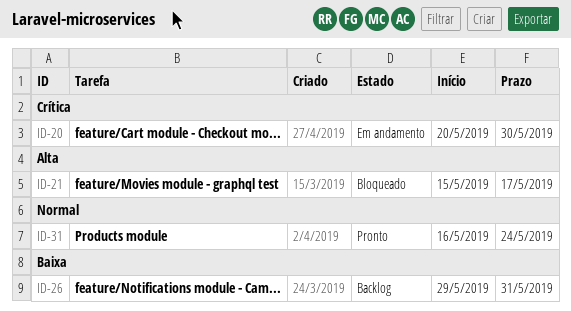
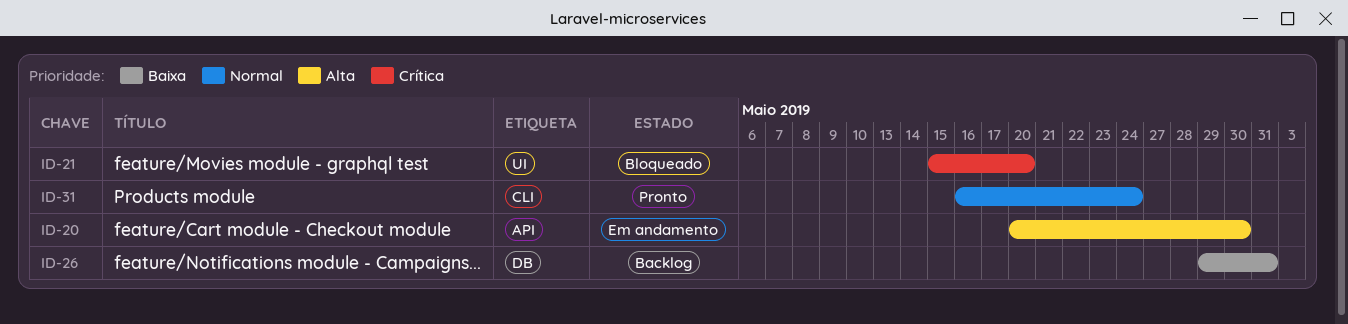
ID-20, priority: Crítica -> Alta
ID-21, priority: Alta -> Crítica
ID-21, due: May 17 -> May 20

